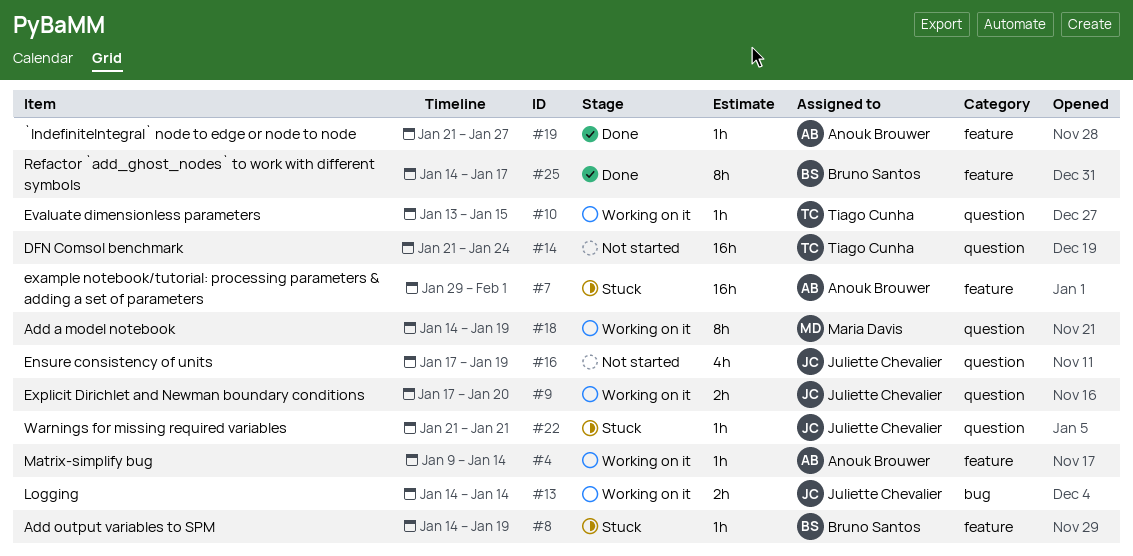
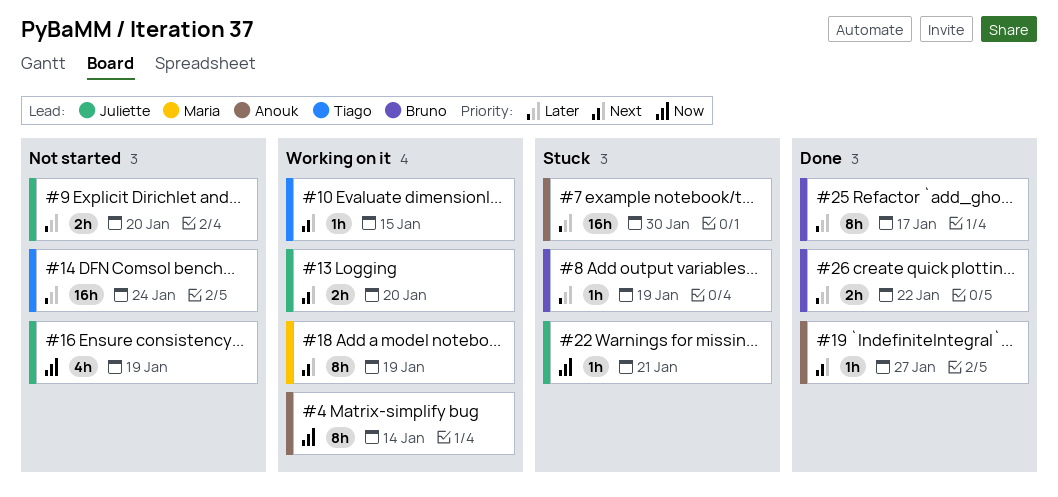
#4, estimate: 1h -> 8h
#7, due: Feb 1 -> Jan 30
#9, status: Working on it -> Not started
#13, due: Jan 14 -> Jan 20
#26: none -> present

